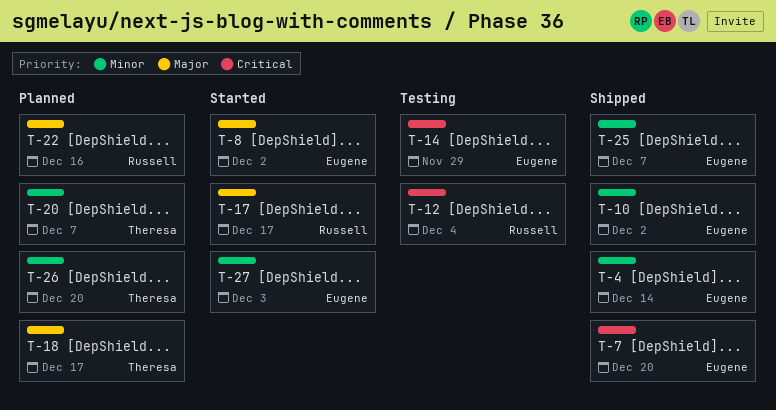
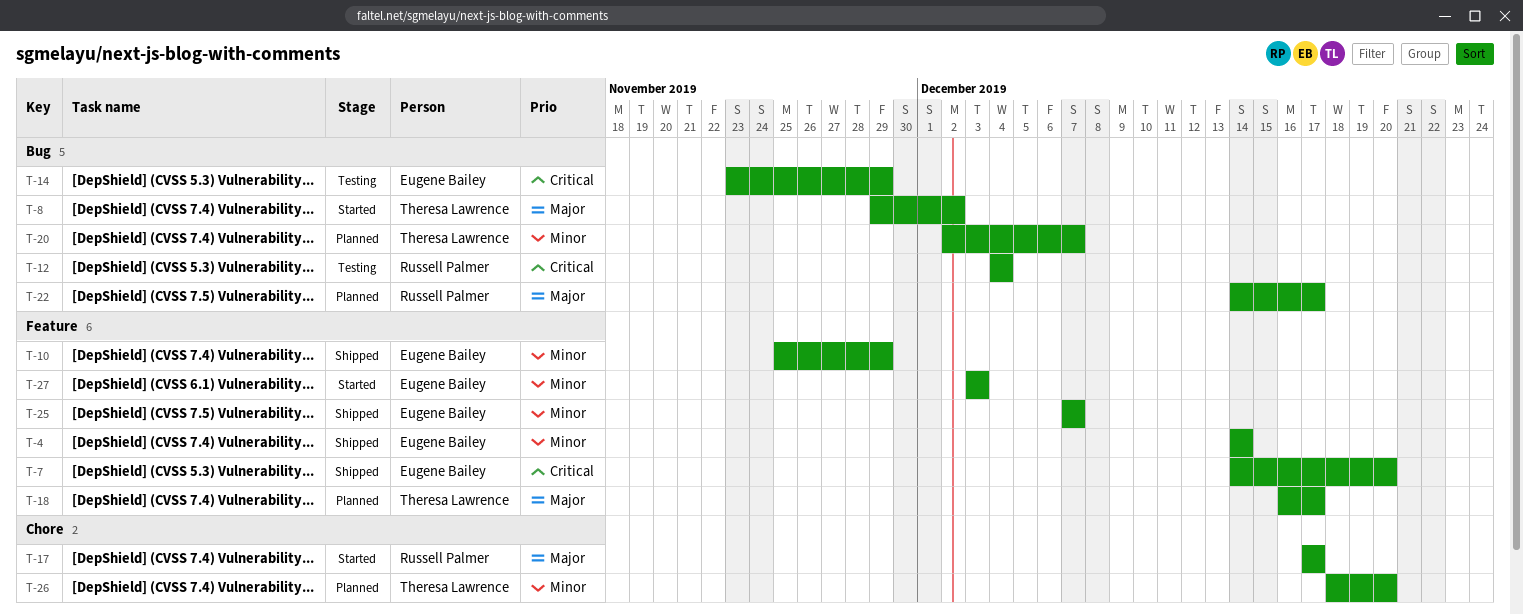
T-8, owner: Eugene Bailey -> Theresa Lawrence
T-10, due: Dec 2 -> Nov 29
T-22, due: Dec 16 -> Dec 17

